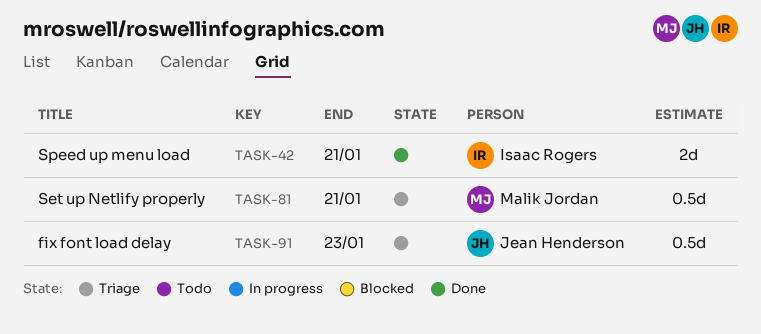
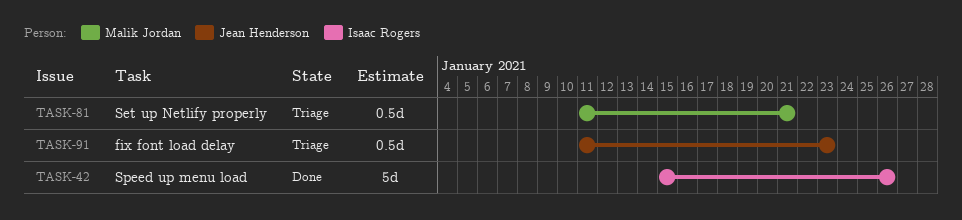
TASK-42, estimate: 2d -> 5d
TASK-42, due: Jan 21 -> Jan 26

